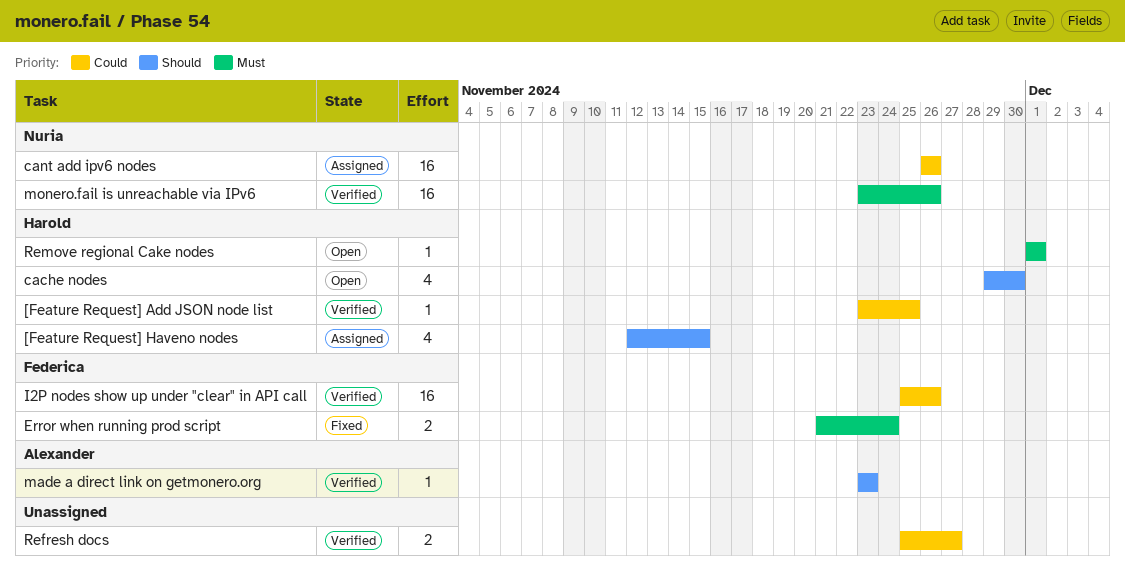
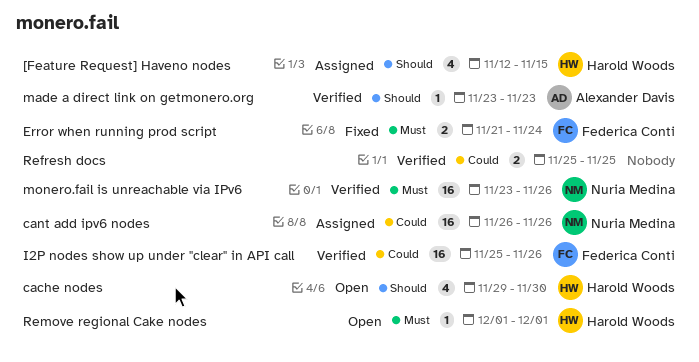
[Feature Request] Add JSON node list: present -> none
Refresh docs, due: Nov 27 -> Nov 25

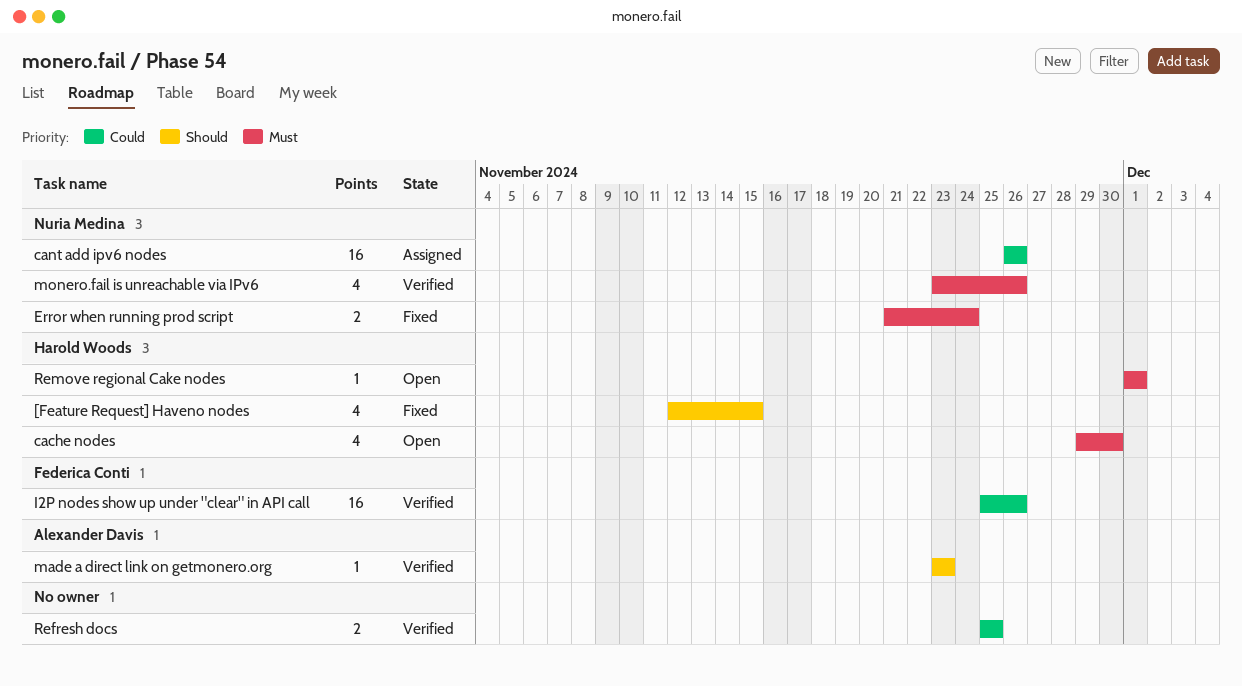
[Feature Request] Haveno nodes, status: Assigned -> Fixed
cache nodes, priority: Should -> Must
Error when running prod script, owner: Federica Conti -> Nuria Medina
monero.fail is unreachable via IPv6, estimate: 16 -> 4

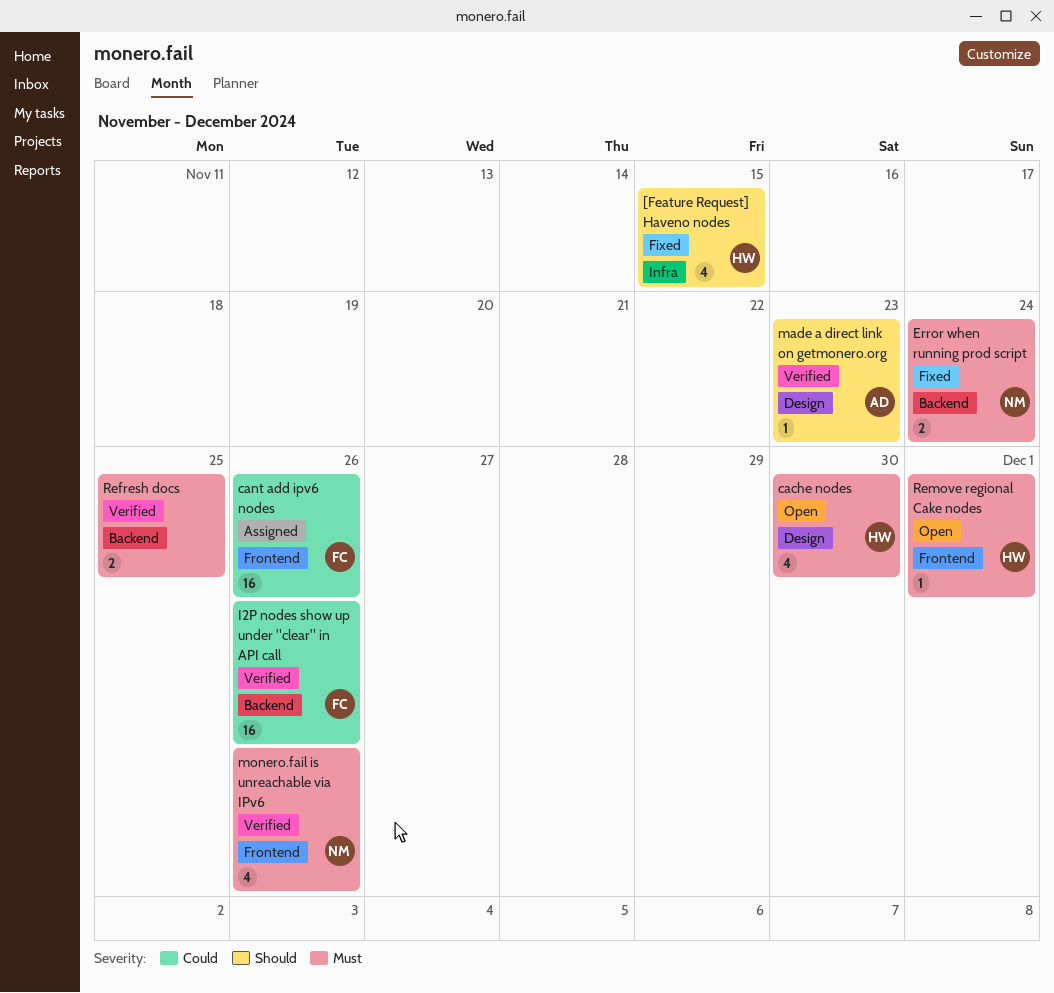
cant add ipv6 nodes, owner: Nuria Medina -> Federica Conti
Refresh docs, priority: Could -> Must

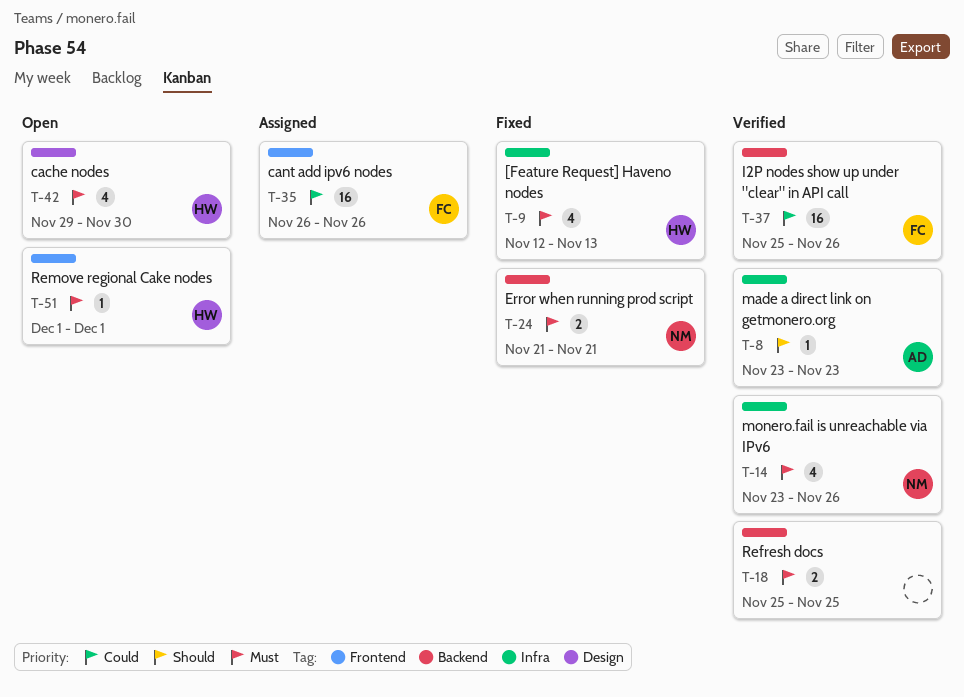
[Feature Request] Haveno nodes, priority: Should -> Must
[Feature Request] Haveno nodes, due: Nov 15 -> Nov 13
Error when running prod script, due: Nov 24 -> Nov 21
made a direct link on getmonero.org, label: Design -> Infra
monero.fail is unreachable via IPv6, label: Frontend -> Infra

